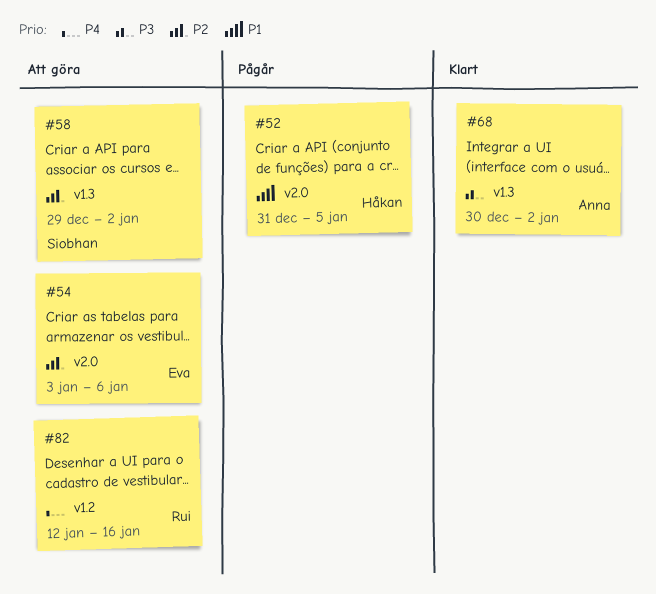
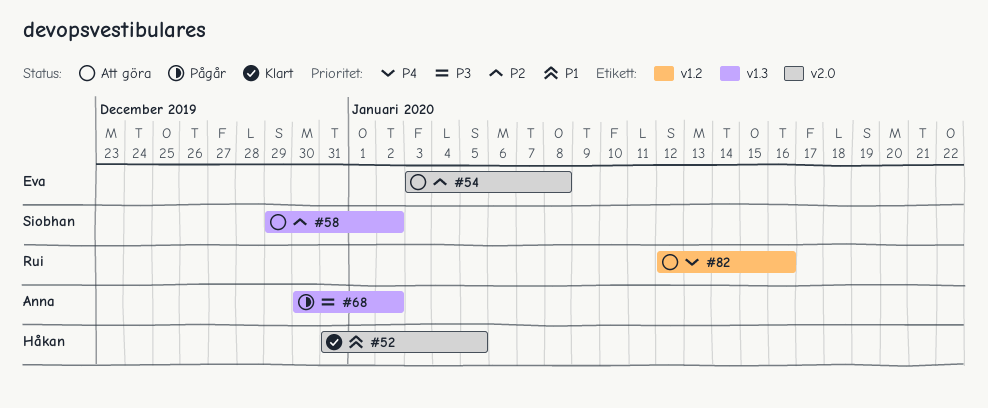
#52, status: Pågår -> Klart
#54, due: Jan 6 -> Jan 8
#68, status: Klart -> Pågår

